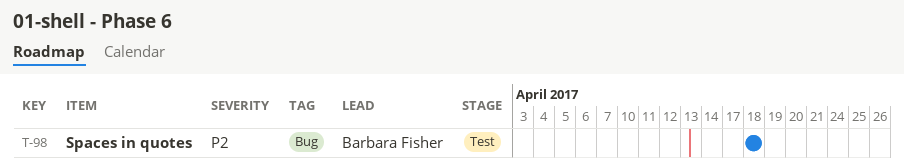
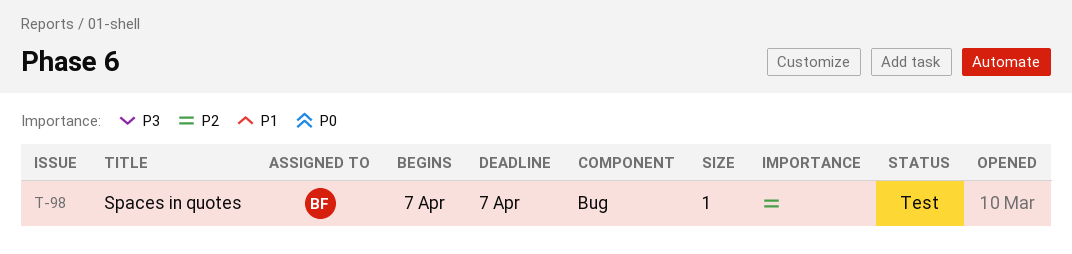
T-98, start: Apr 18 -> Apr 7
T-98, due: Apr 18 -> Apr 7

